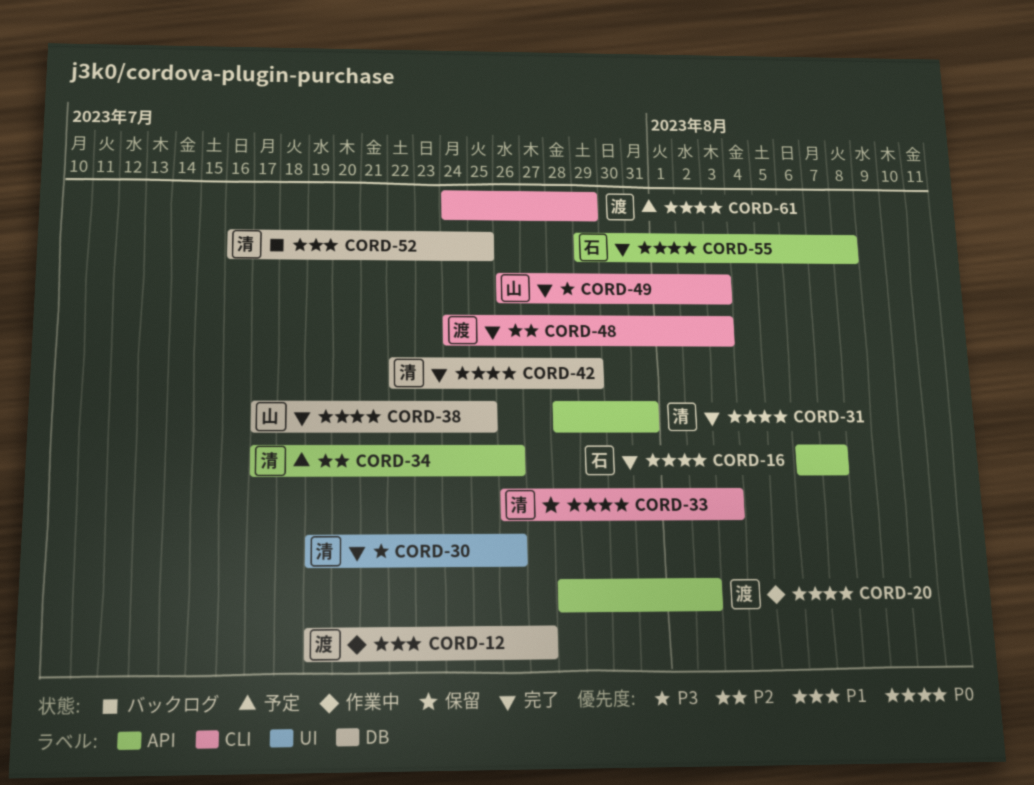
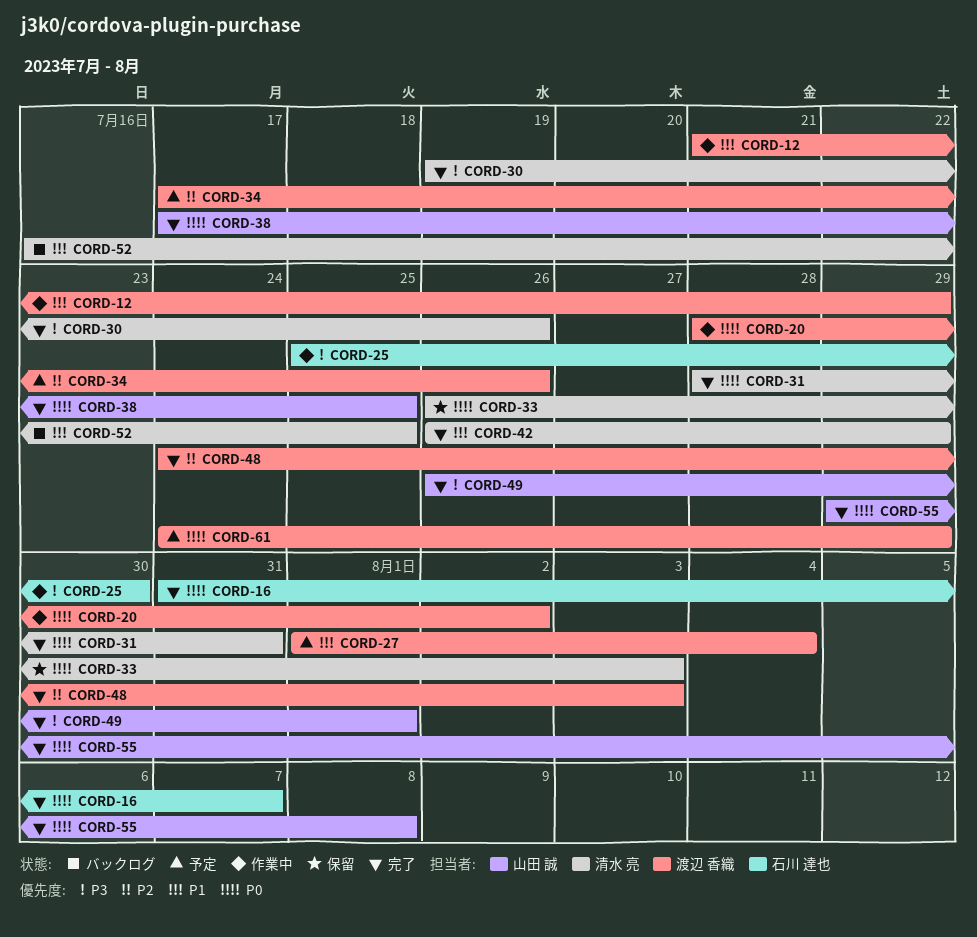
CORD-12, start: Jul 19 -> Jul 21
CORD-12, due: Jul 27 -> Jul 29
CORD-16, start: Aug 6 -> Jul 31
CORD-25: none -> present
CORD-27: none -> present
CORD-34, owner: 清水 亮 -> 渡辺 香織
CORD-42, priority: P0 -> P1
CORD-42, start: Jul 22 -> Jul 26
CORD-49, due: Aug 3 -> Aug 1
CORD-55, owner: 石川 達也 -> 山田 誠

